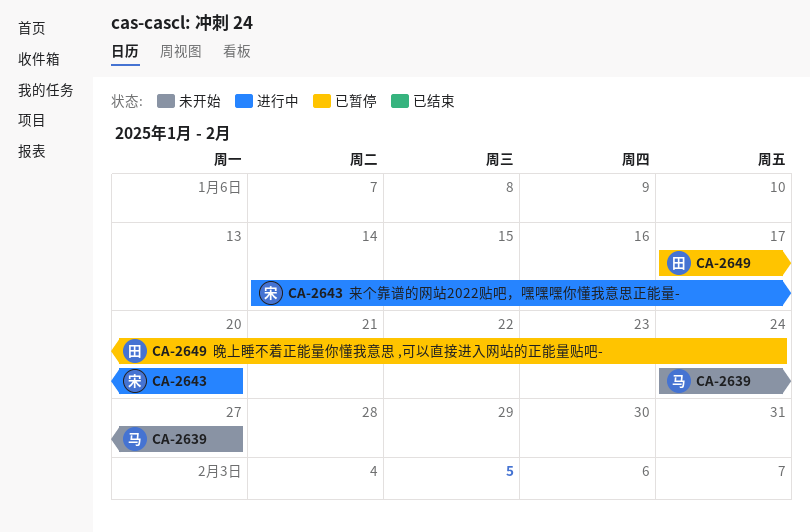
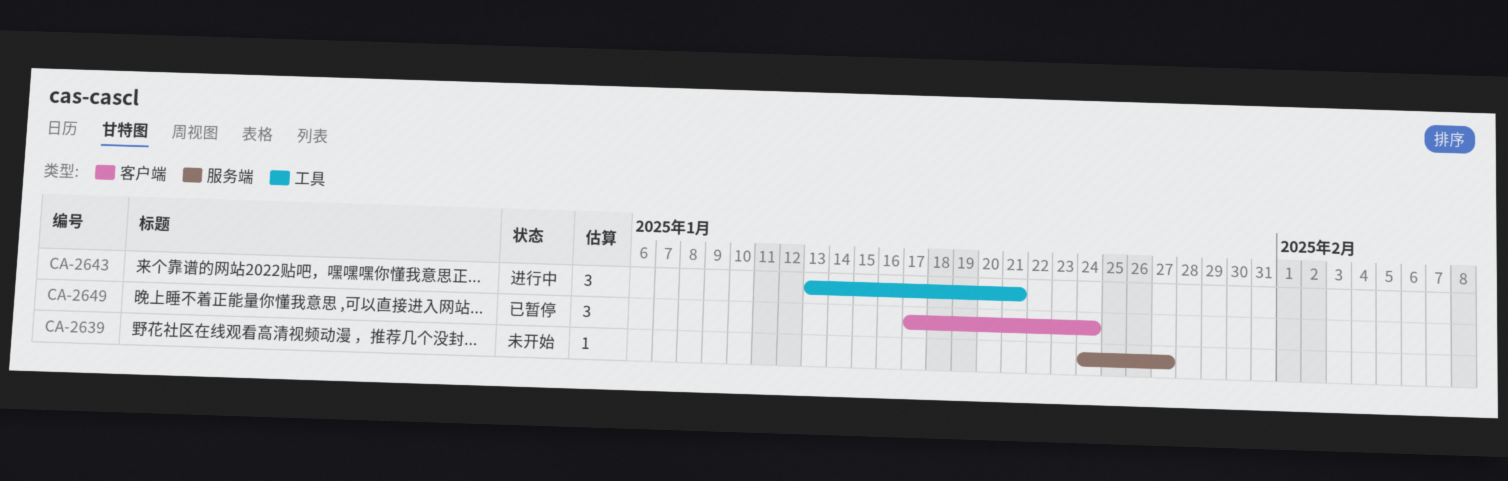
CA-2643, start: Jan 14 -> Jan 13
CA-2643, due: Jan 20 -> Jan 21

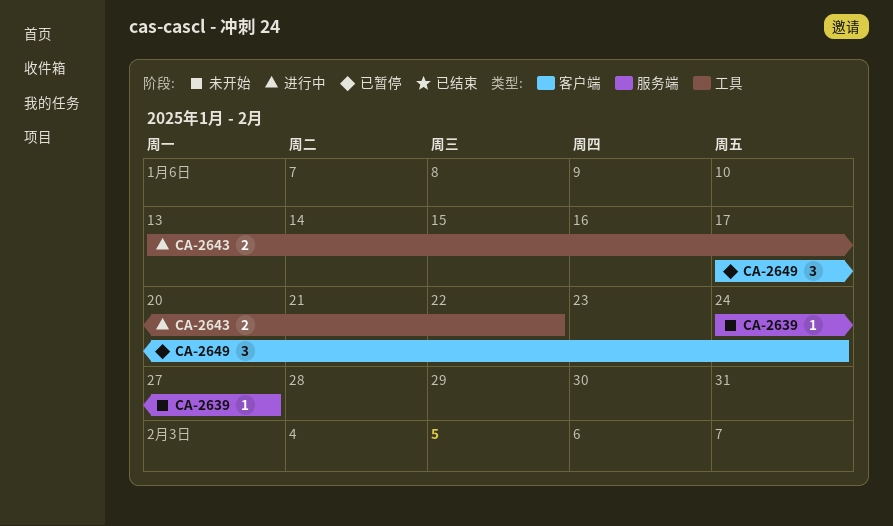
CA-2643, estimate: 3 -> 2
CA-2643, due: Jan 21 -> Jan 22

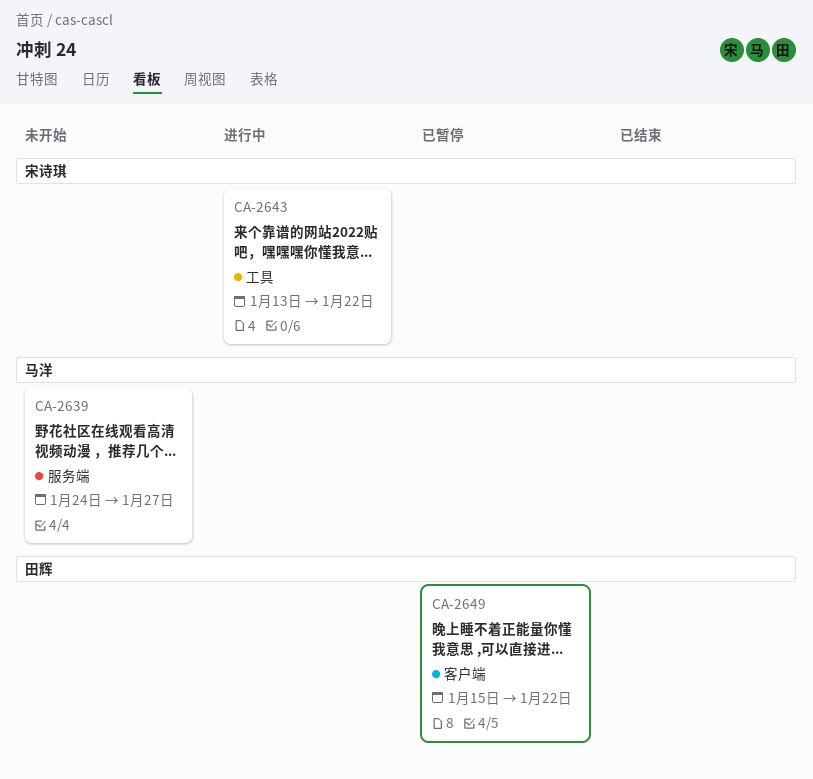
CA-2649, start: Jan 17 -> Jan 15
CA-2649, due: Jan 24 -> Jan 22

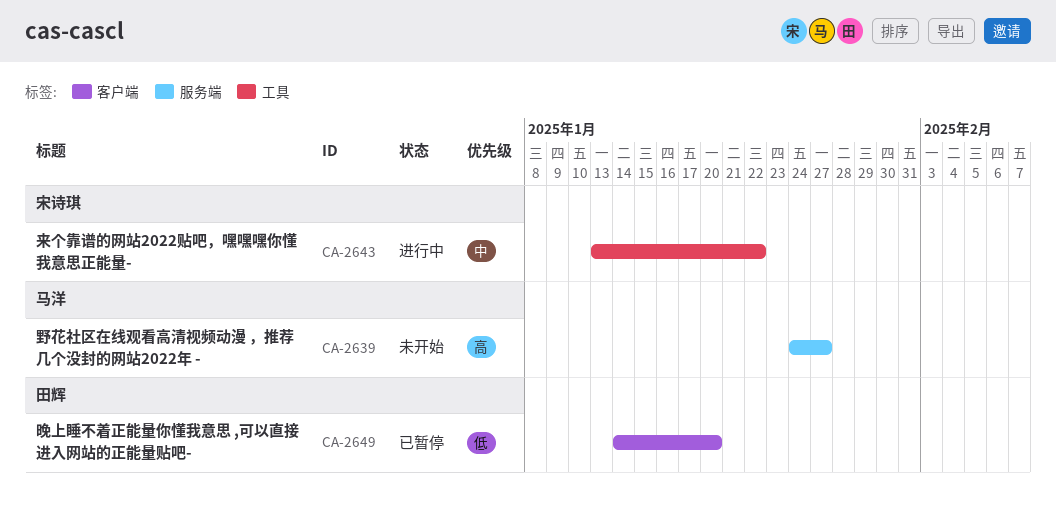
CA-2649, start: Jan 15 -> Jan 14
CA-2649, due: Jan 22 -> Jan 20

